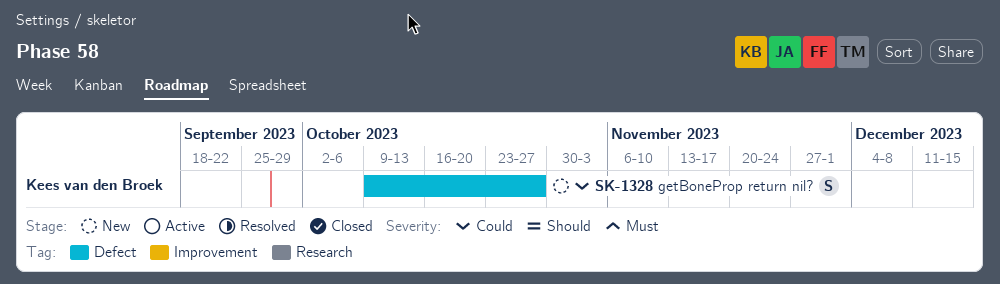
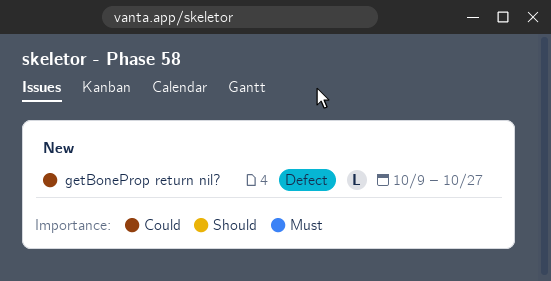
getBoneProp return nil?, estimate: S -> L

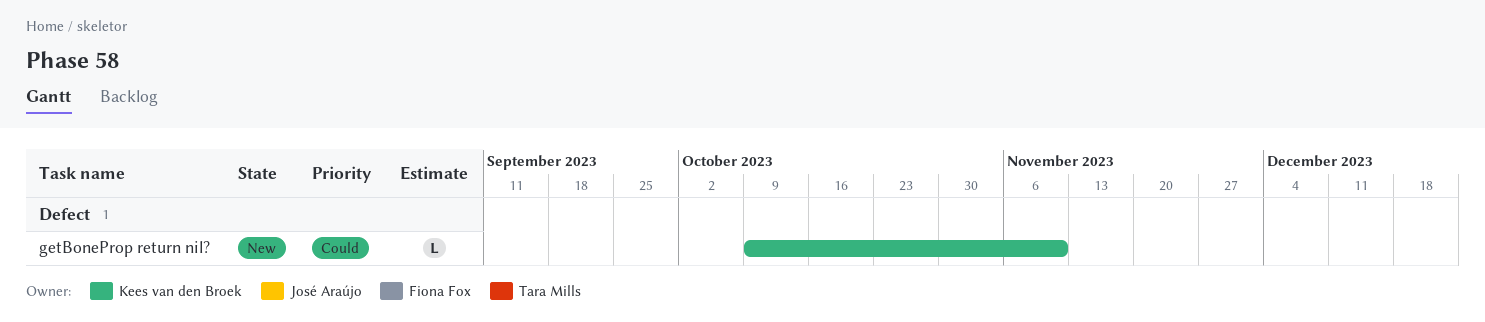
getBoneProp return nil?, due: Oct 27 -> Nov 10

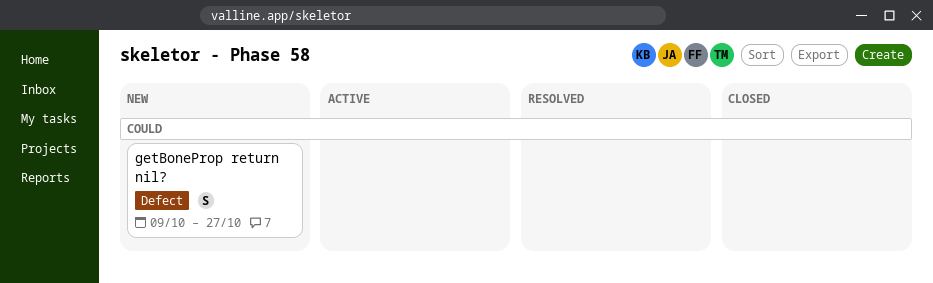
getBoneProp return nil?, estimate: L -> S
getBoneProp return nil?, due: Nov 10 -> Oct 27

